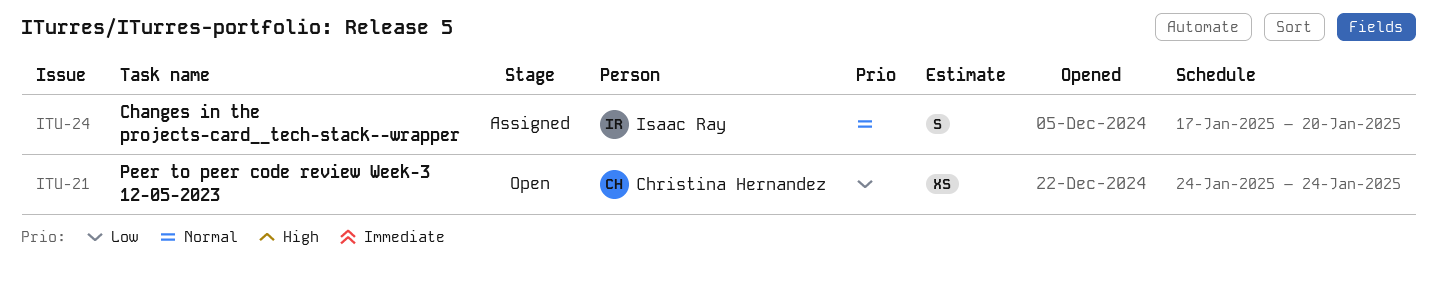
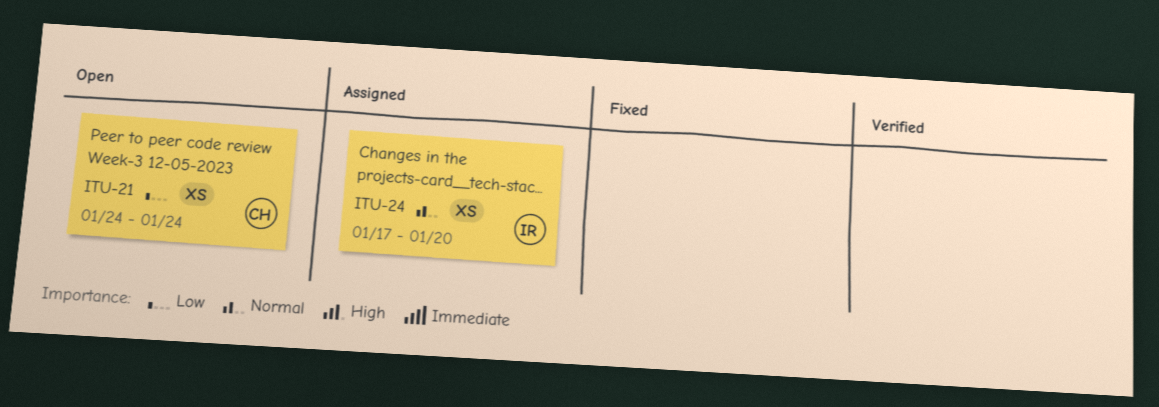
ITU-24, estimate: S -> XS

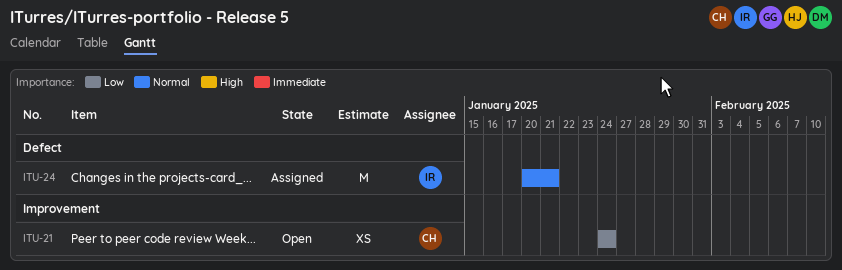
ITU-24, estimate: XS -> M
ITU-24, start: Jan 17 -> Jan 20
ITU-24, due: Jan 20 -> Jan 21

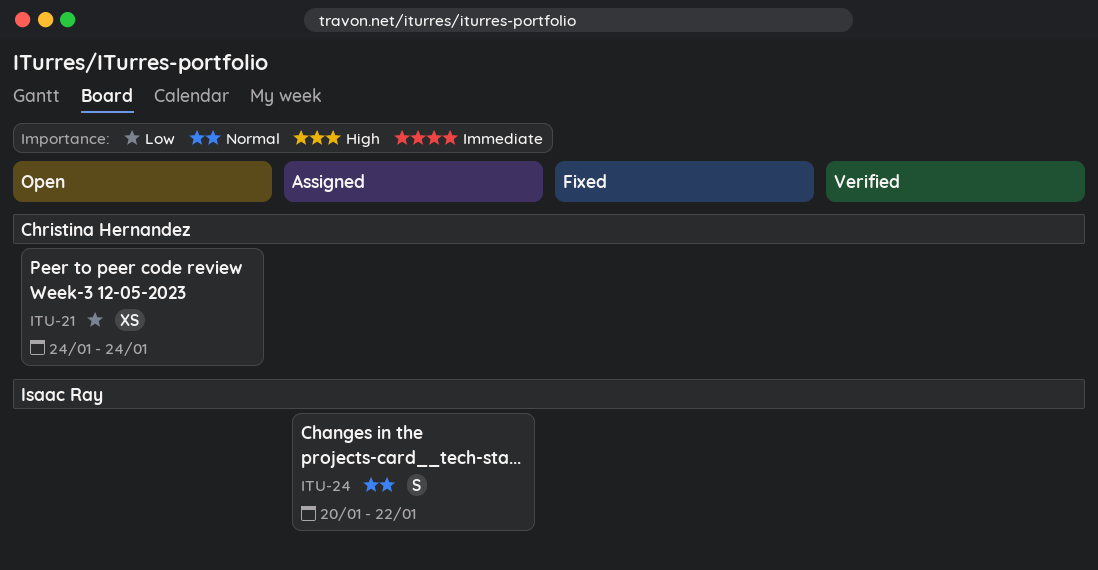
ITU-24, estimate: M -> S
ITU-24, due: Jan 21 -> Jan 22

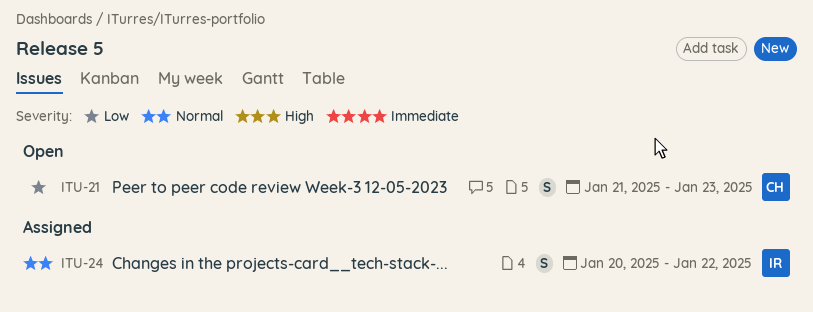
ITU-21, estimate: XS -> S
ITU-21, start: Jan 24 -> Jan 21
ITU-21, due: Jan 24 -> Jan 23

